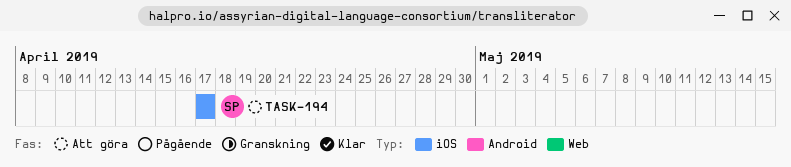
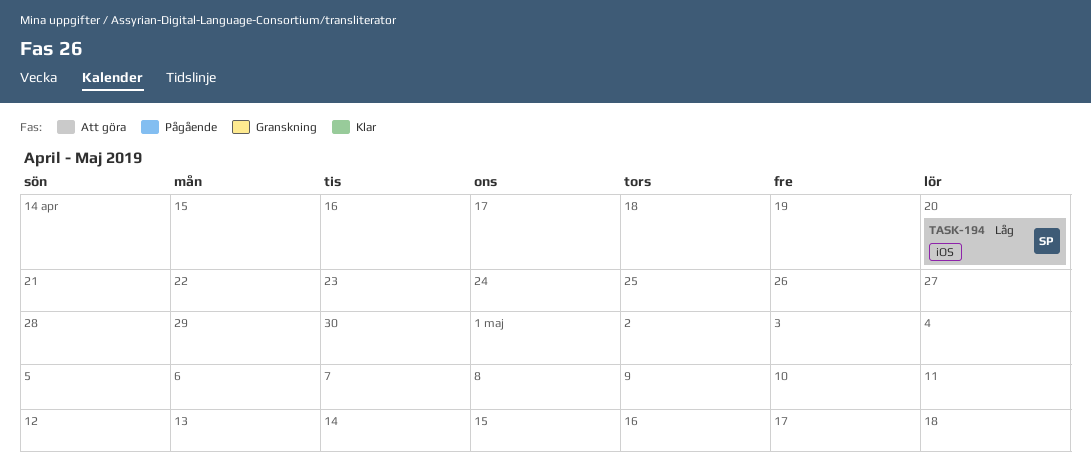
TASK-194, due: Apr 17 -> Apr 20

